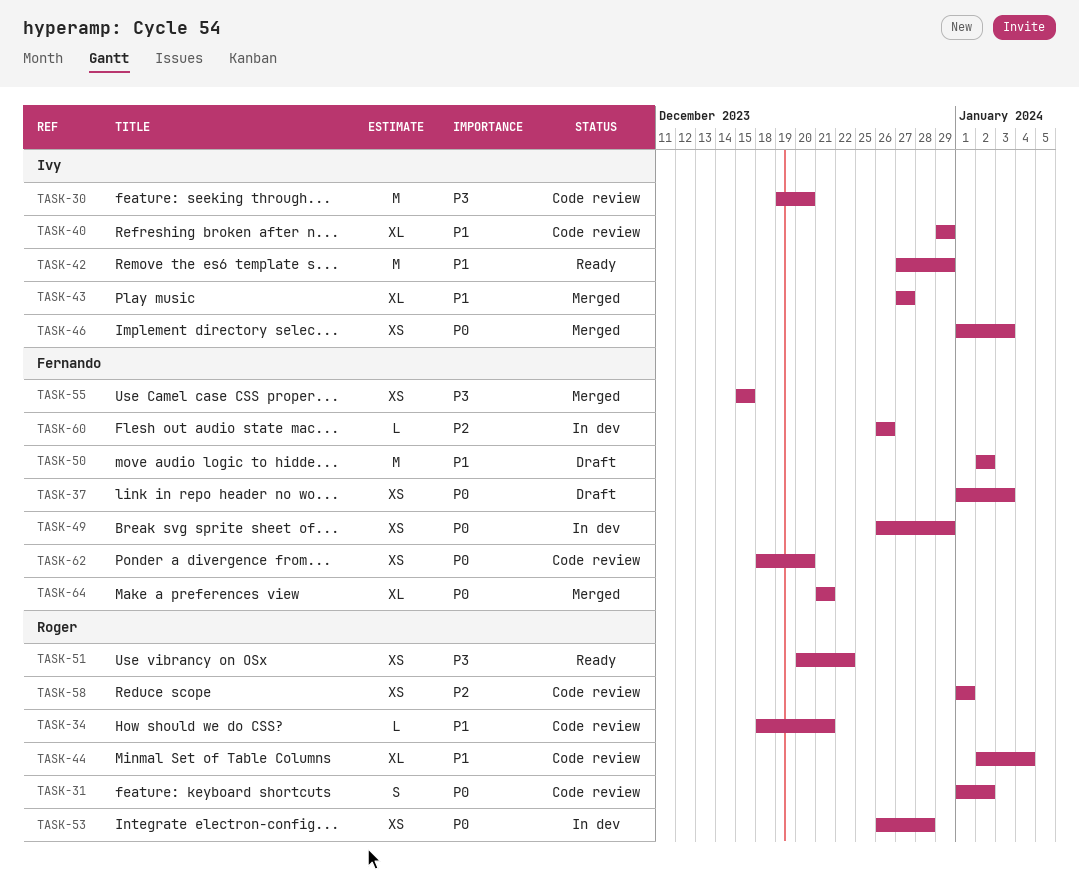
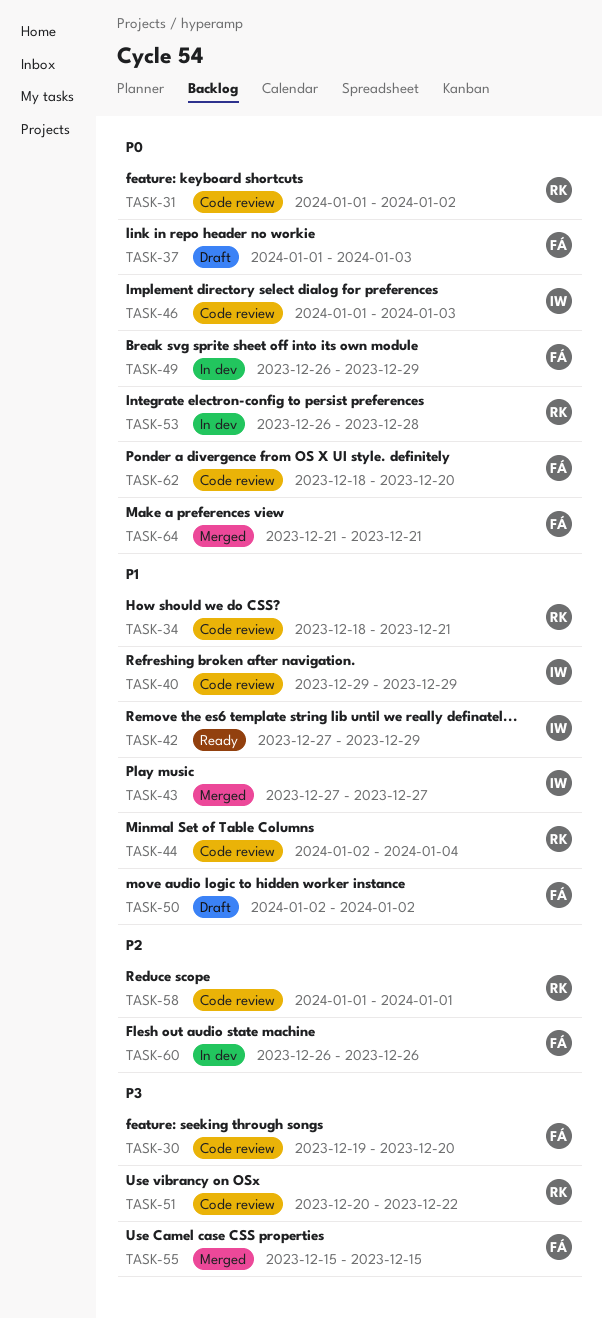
TASK-30, owner: Ivy -> Fernando
TASK-46, status: Merged -> Code review
TASK-51, status: Ready -> Code review

